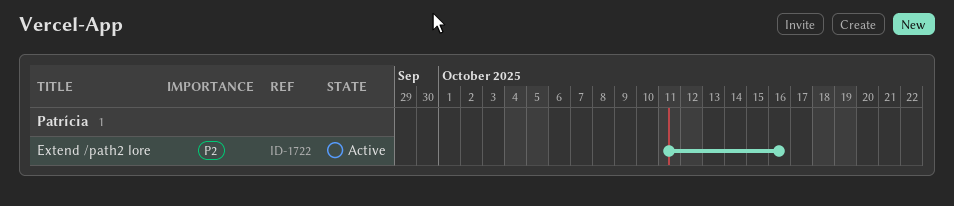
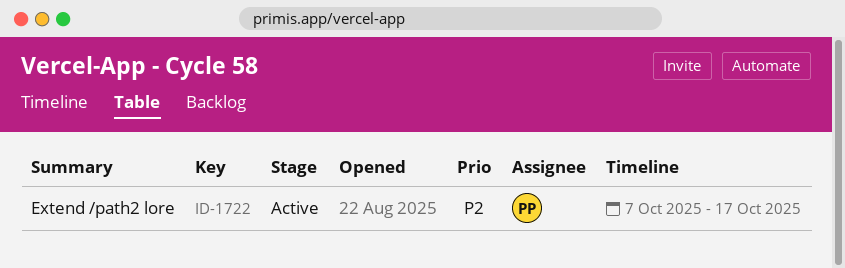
ID-1722, start: Oct 11 -> Oct 7
ID-1722, due: Oct 16 -> Oct 17

